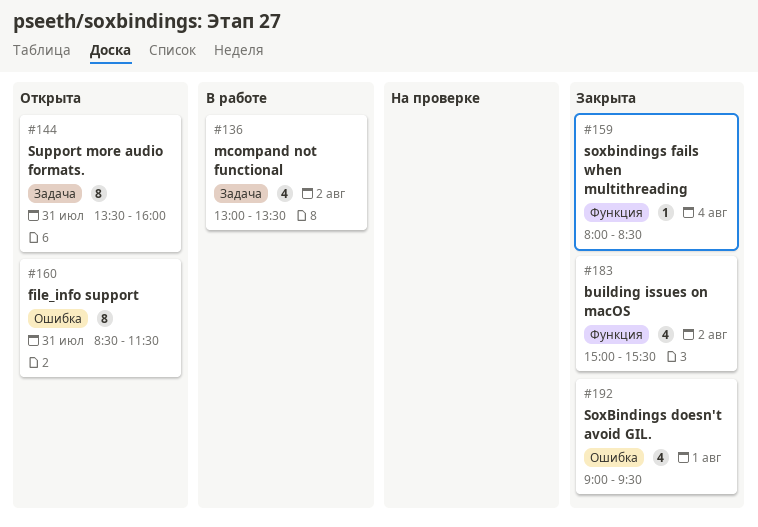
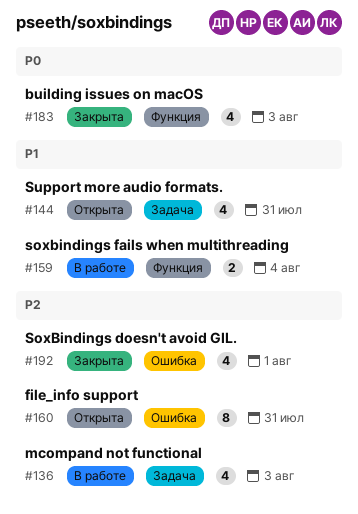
#136, day: Aug 2 -> Aug 3
#144, estimate: 8 -> 4
#159, status: Закрыта -> В работе
#159, estimate: 1 -> 2
#183, day: Aug 2 -> Aug 3

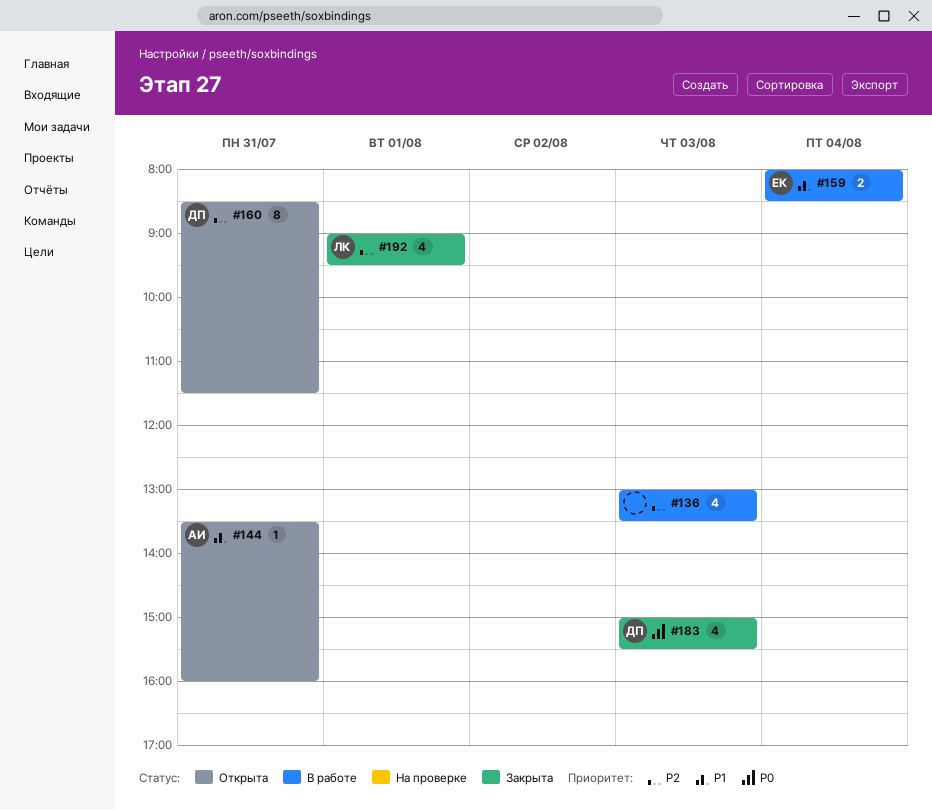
#144, estimate: 4 -> 1

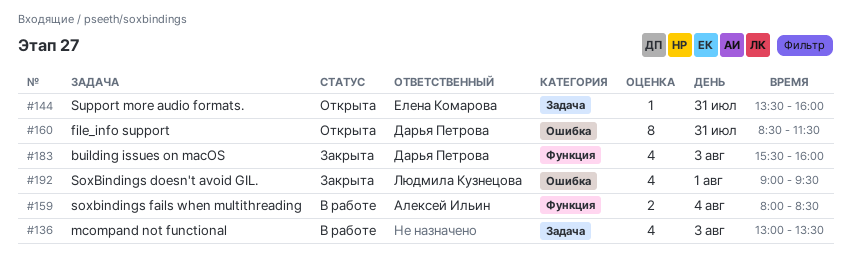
#144, owner: Алексей Ильин -> Елена Комарова
#159, owner: Елена Комарова -> Алексей Ильин
#183, begins: 15:00 -> 15:30
#183, ends: 15:30 -> 16:00

